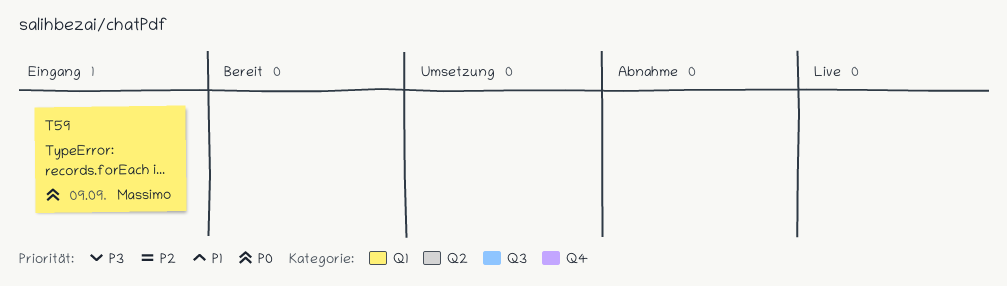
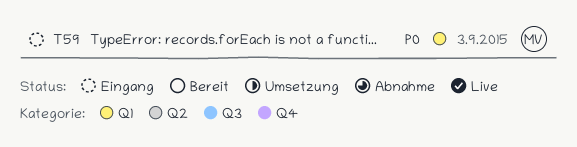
T59, due: Sep 9 -> Sep 3

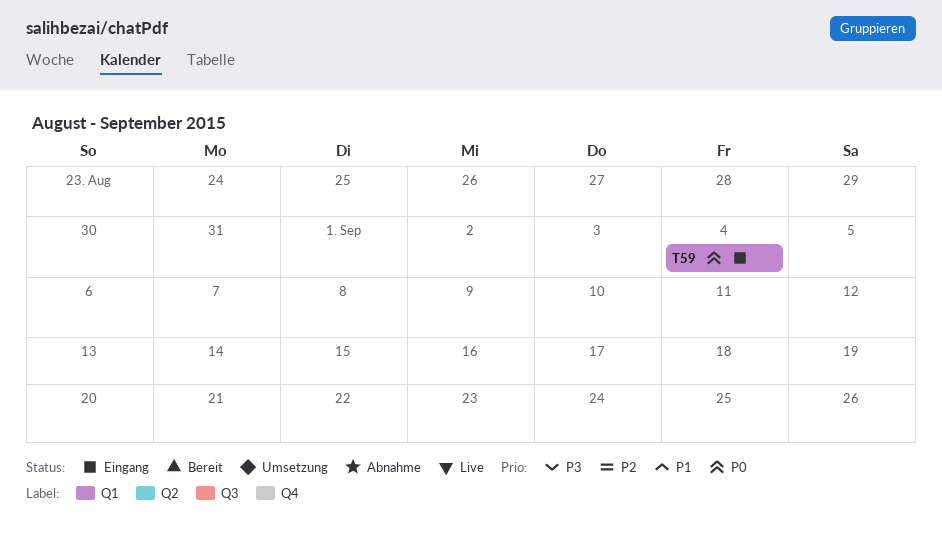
T59, due: Sep 3 -> Sep 4

